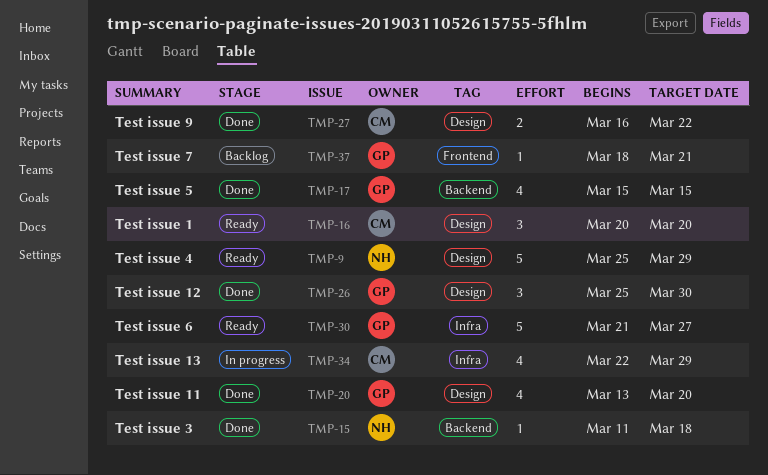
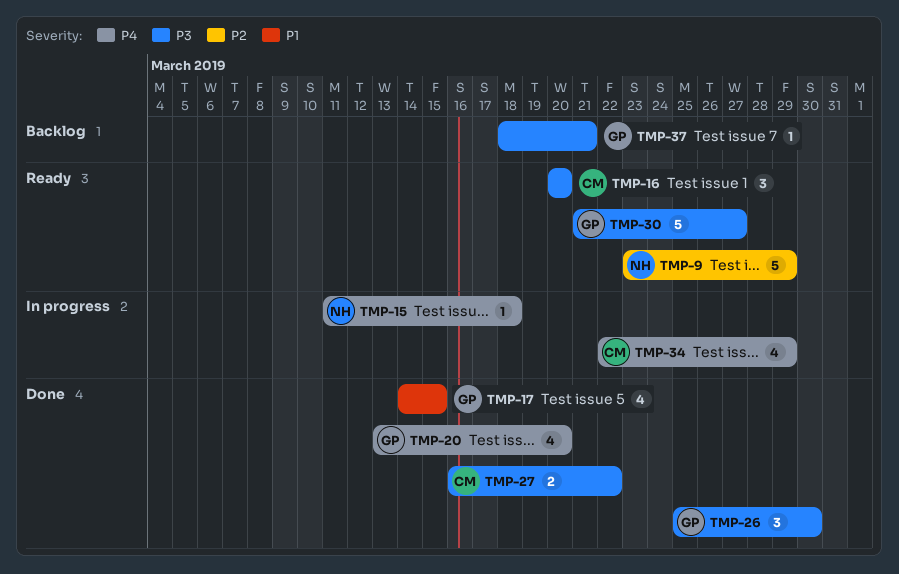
TMP-9, start: Mar 25 -> Mar 23
TMP-15, status: Done -> In progress
TMP-17, start: Mar 15 -> Mar 14

